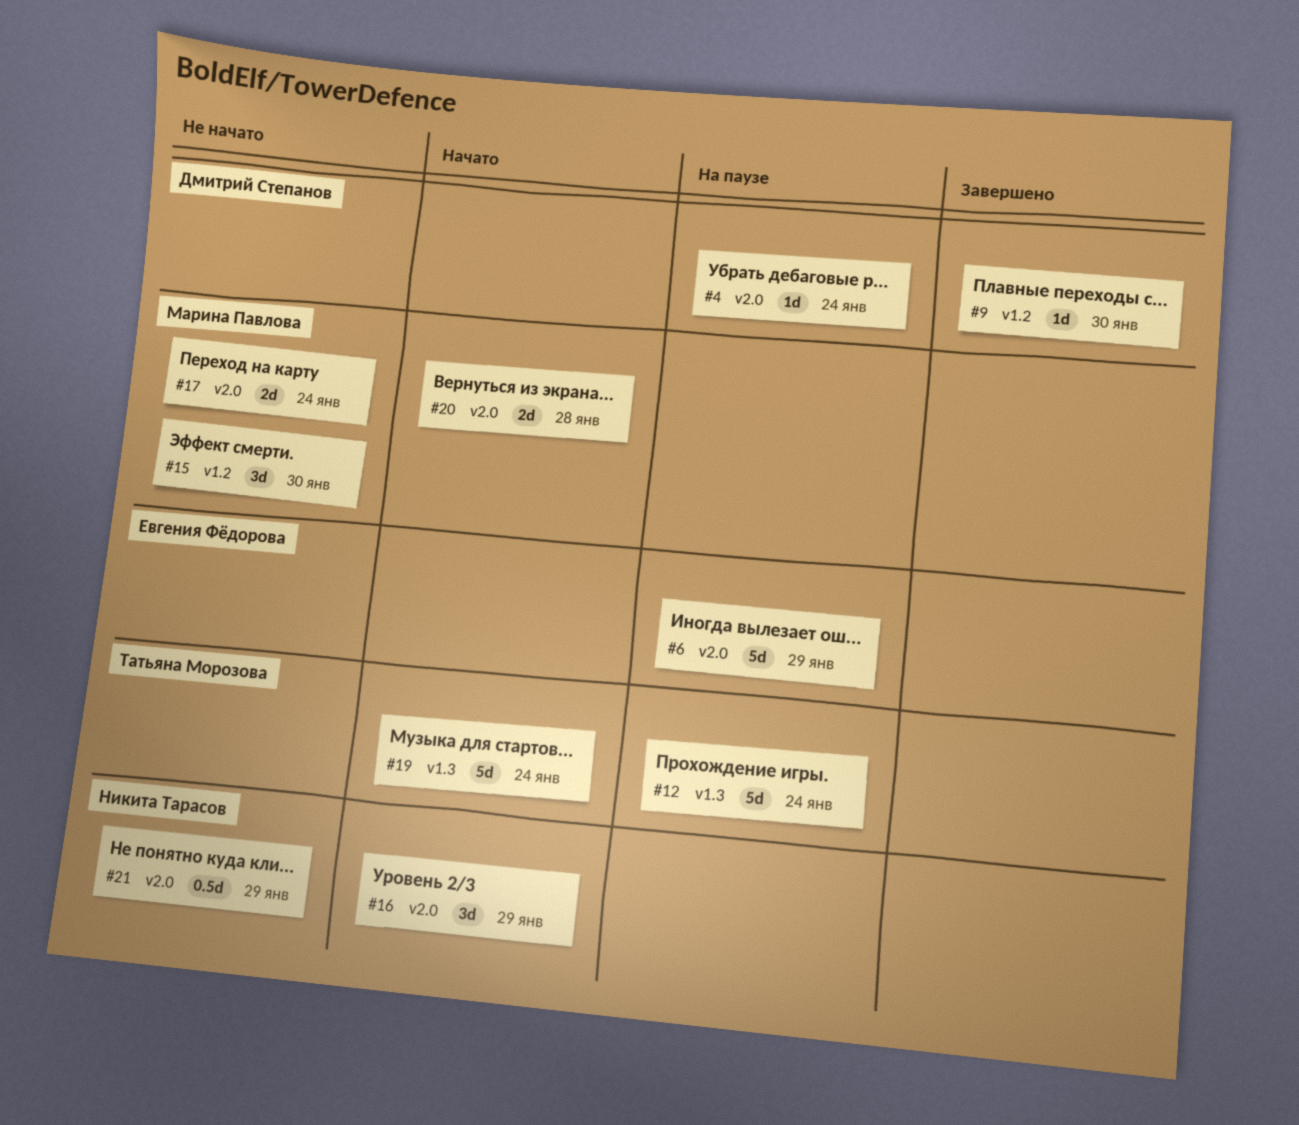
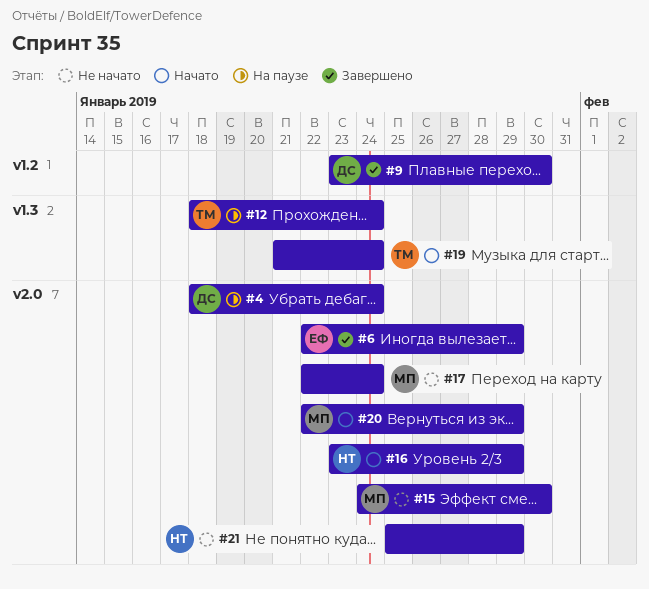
#6, status: На паузе -> Завершено
#15, label: v1.2 -> v2.0
#20, due: Jan 28 -> Jan 29

